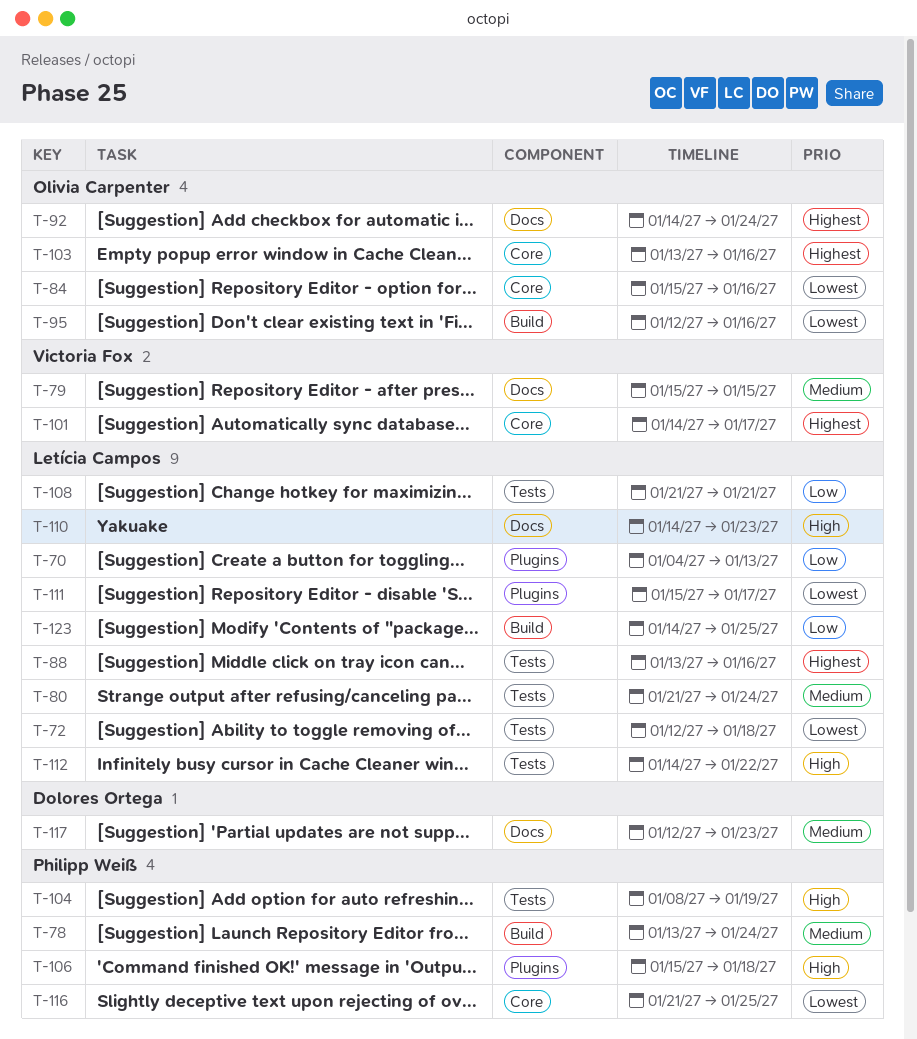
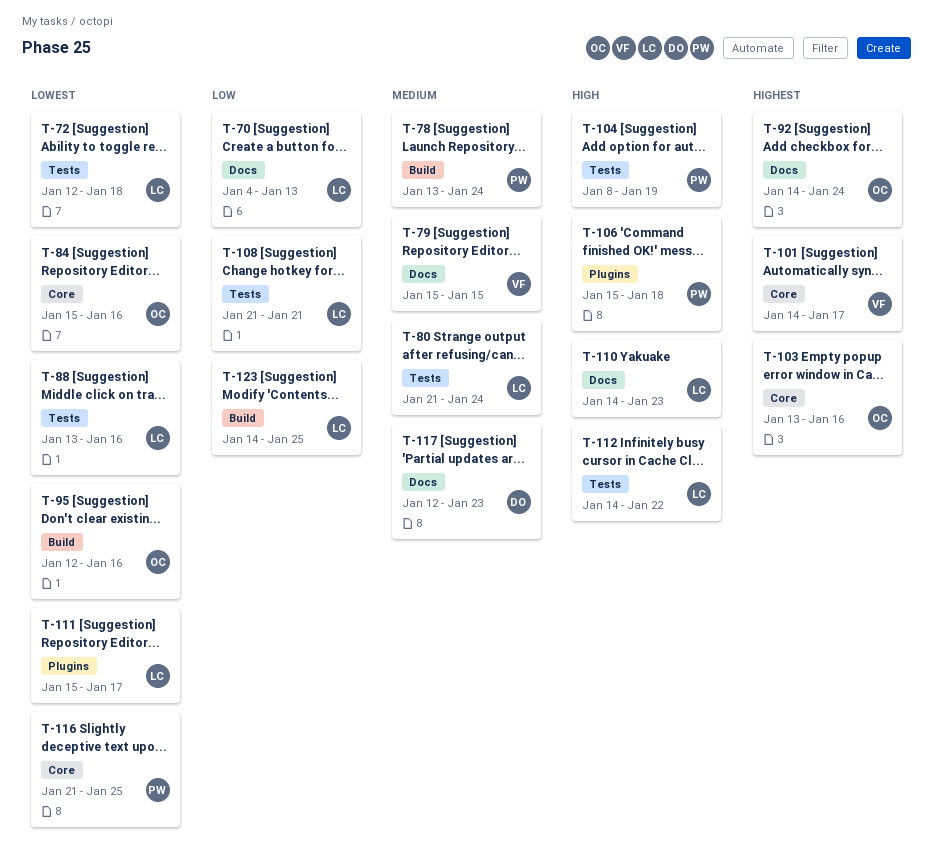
T-70, label: Plugins -> Docs
T-88, priority: Highest -> Lowest

